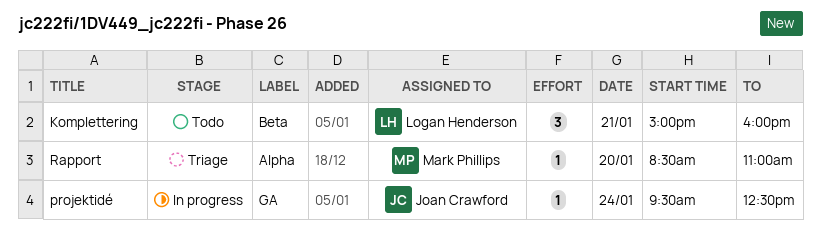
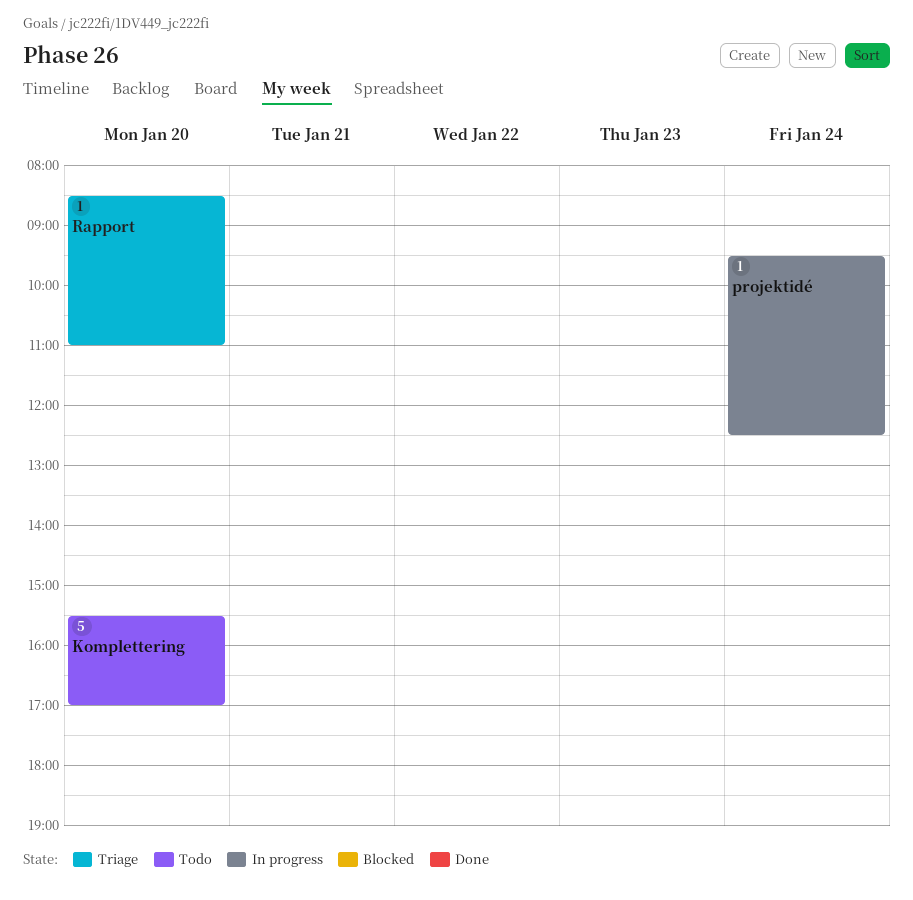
Komplettering, estimate: 3 -> 5
Komplettering, day: Jan 21 -> Jan 20
Komplettering, begins: 15:00 -> 15:30
Komplettering, ends: 16:00 -> 17:00

